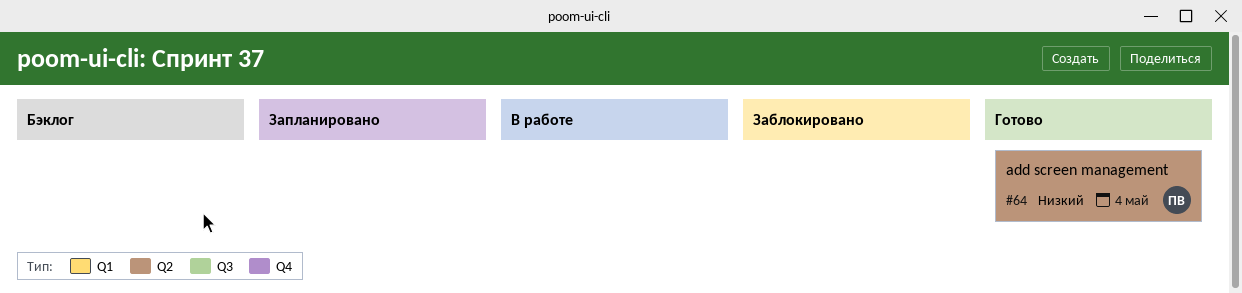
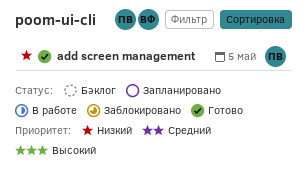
add screen management, due: May 4 -> May 5

